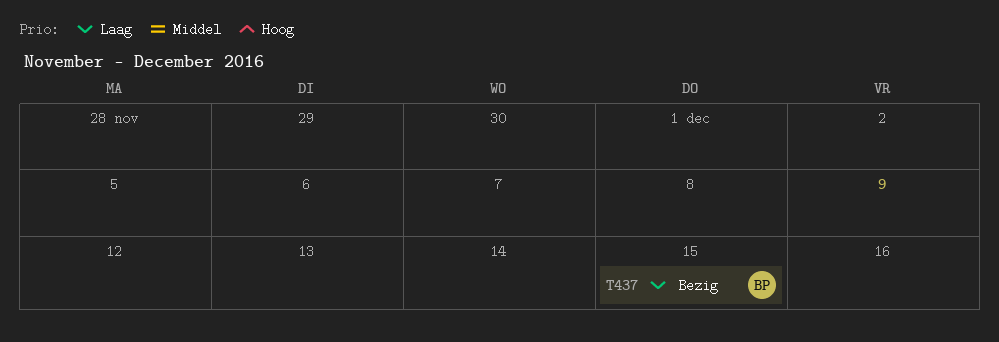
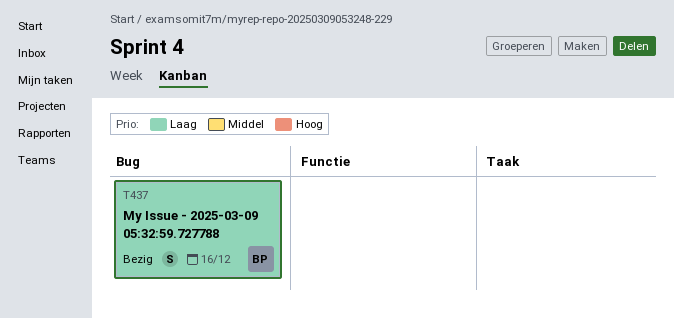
T437, due: Dec 15 -> Dec 16

